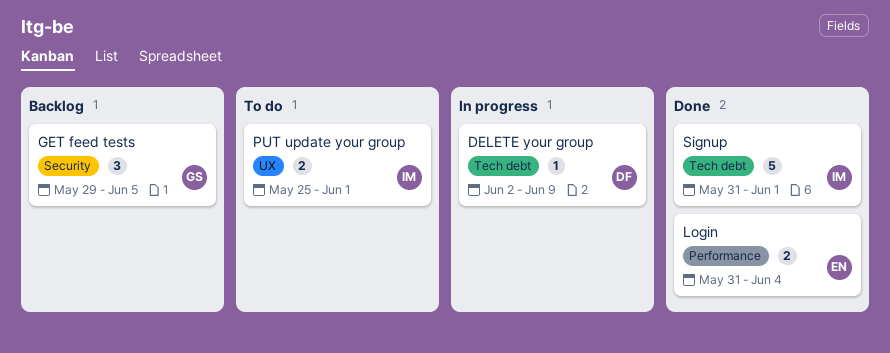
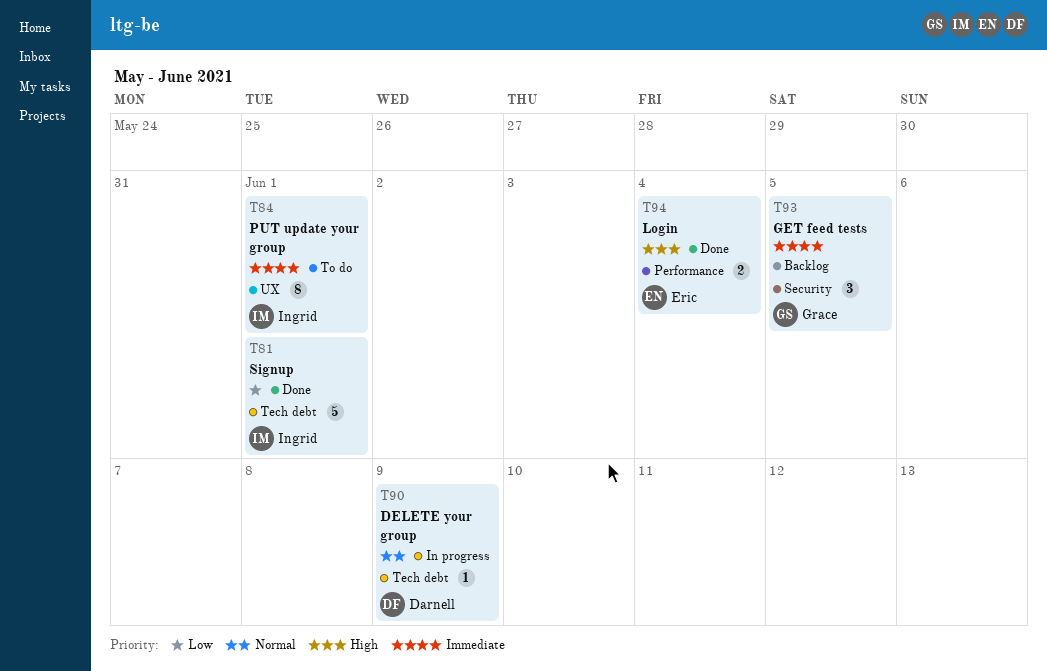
PUT update your group, estimate: 2 -> 8

